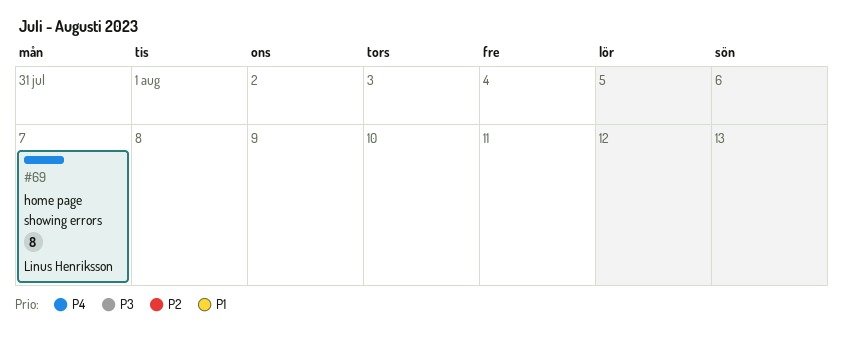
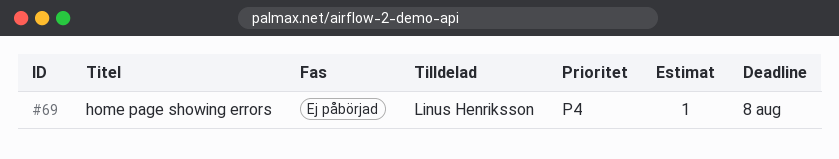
#69, estimate: 8 -> 1
#69, due: Aug 7 -> Aug 8

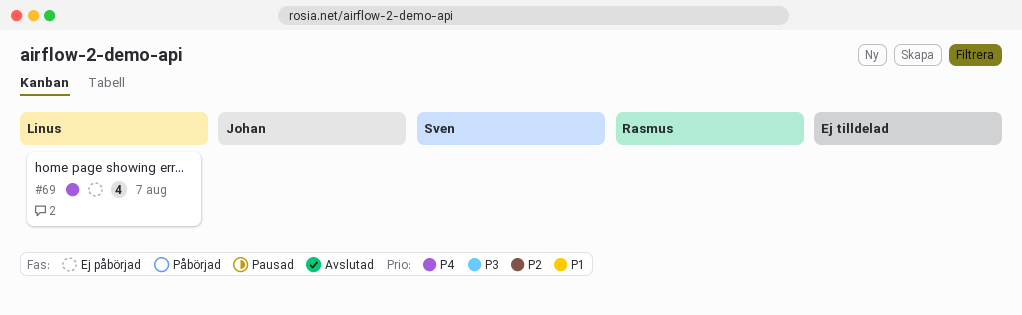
#69, estimate: 1 -> 4
#69, due: Aug 8 -> Aug 7

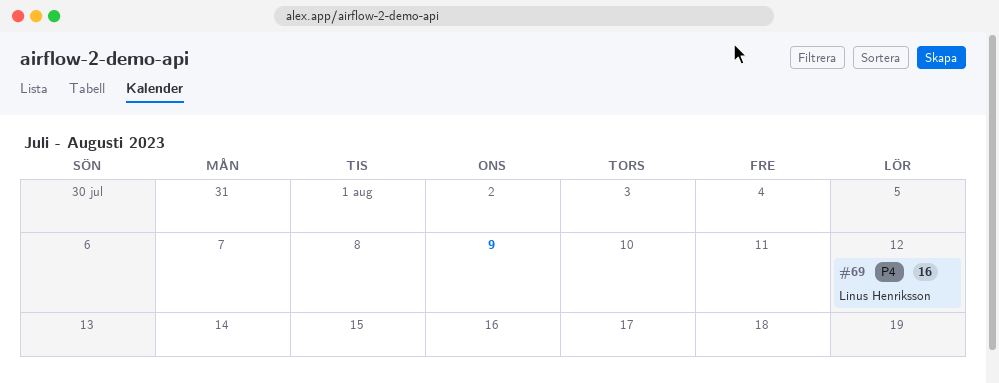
#69, estimate: 4 -> 16
#69, due: Aug 7 -> Aug 12

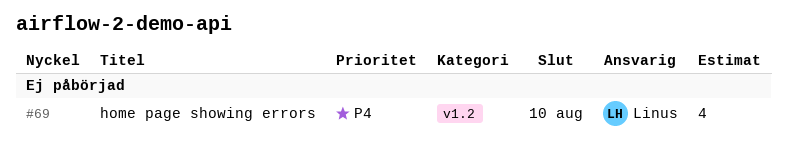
#69, estimate: 16 -> 4
#69, due: Aug 12 -> Aug 10

